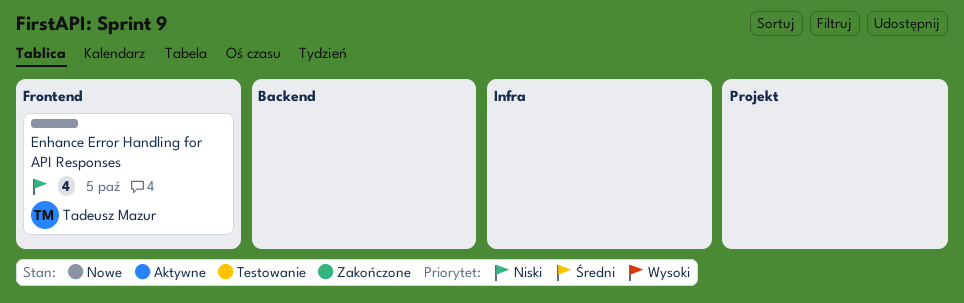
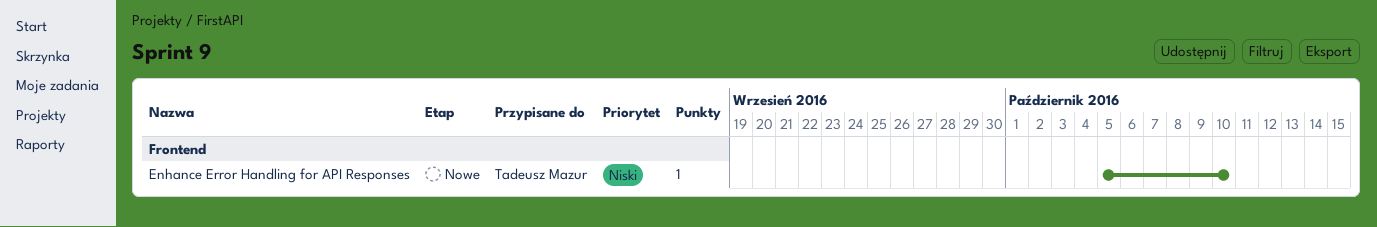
Enhance Error Handling for API Responses, estimate: 4 -> 1
Enhance Error Handling for API Responses, due: Oct 5 -> Oct 10

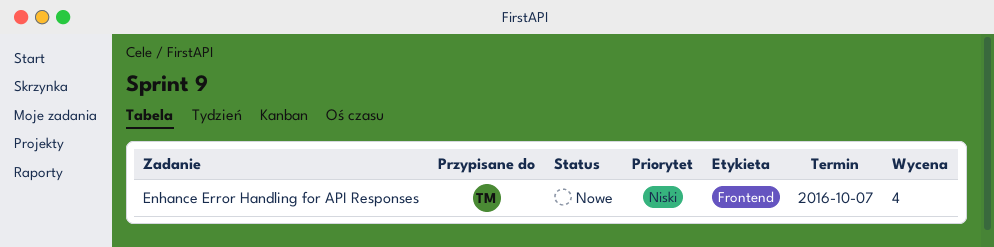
Enhance Error Handling for API Responses, estimate: 1 -> 4
Enhance Error Handling for API Responses, due: Oct 10 -> Oct 7

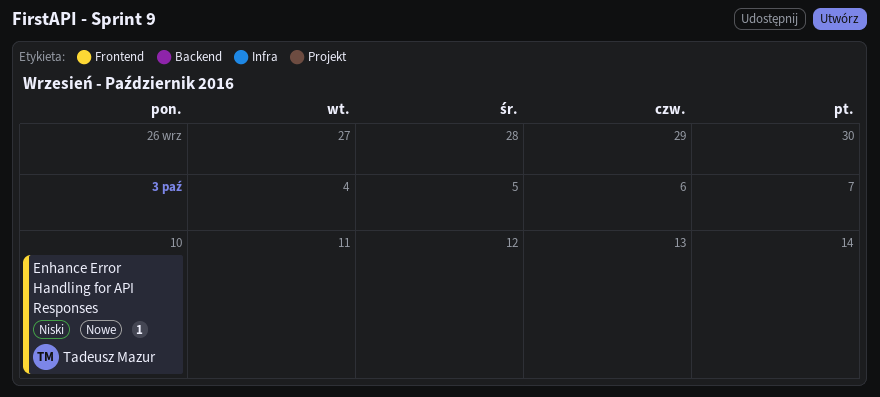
Enhance Error Handling for API Responses, estimate: 4 -> 1
Enhance Error Handling for API Responses, due: Oct 7 -> Oct 10

